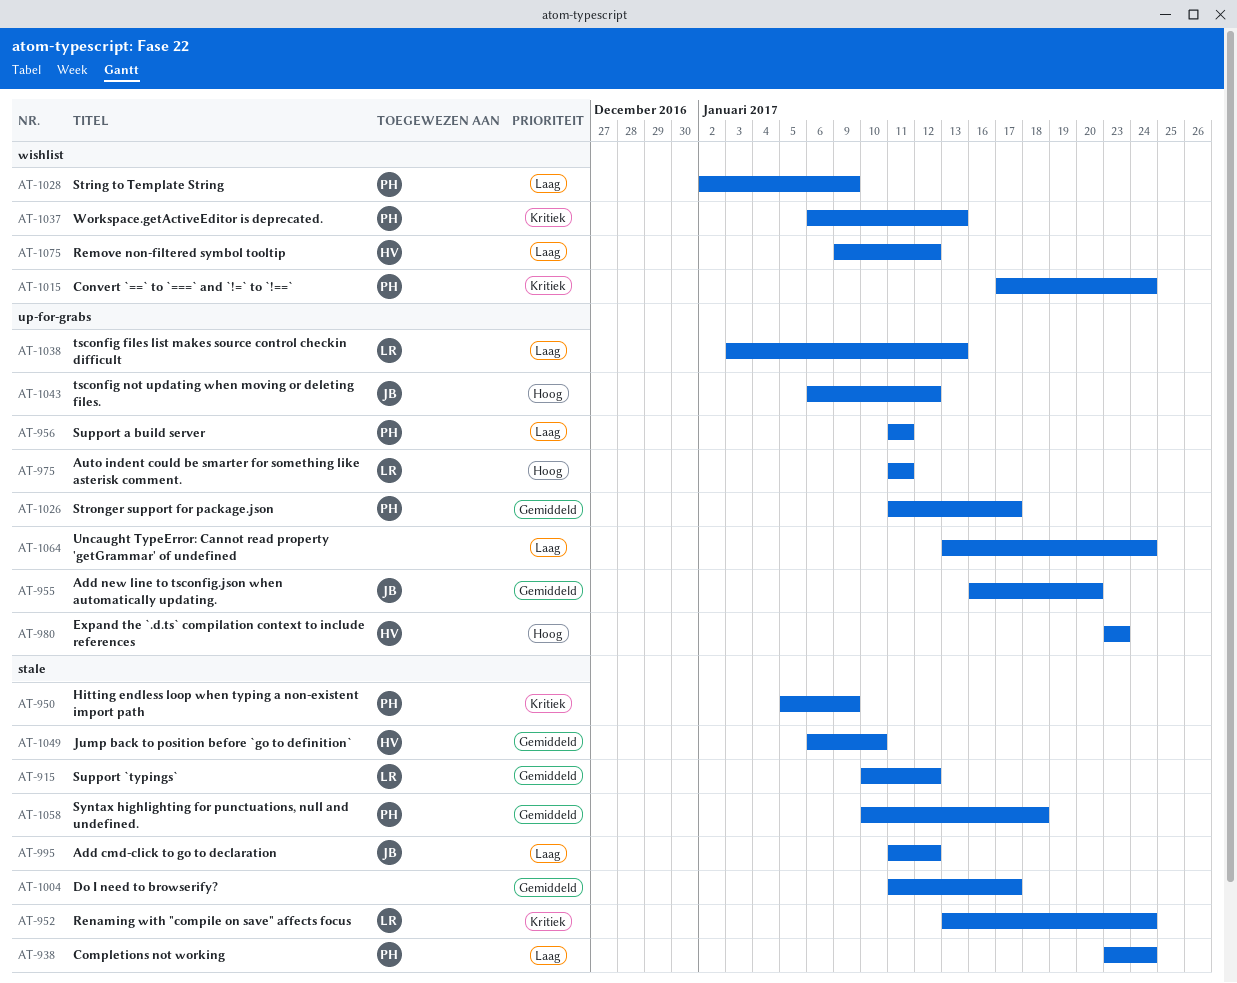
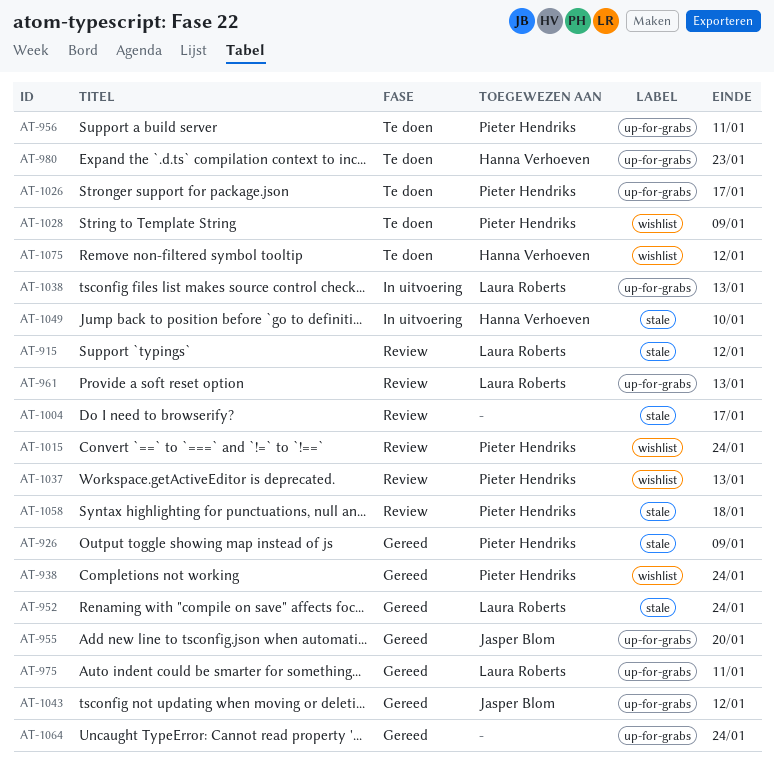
AT-926: none -> present
AT-938, label: stale -> wishlist
AT-950: present -> none
AT-961: none -> present
AT-995: present -> none

